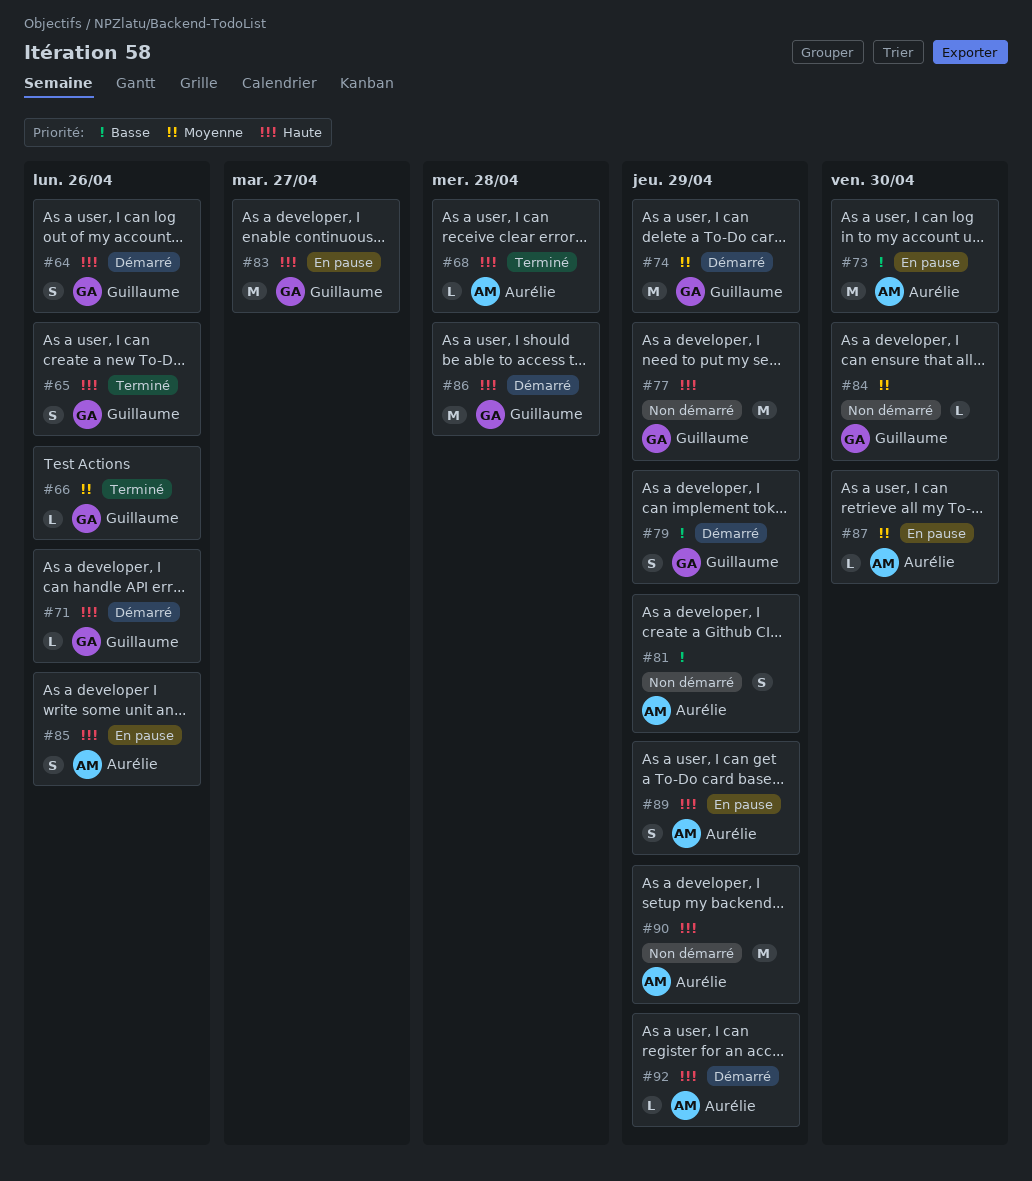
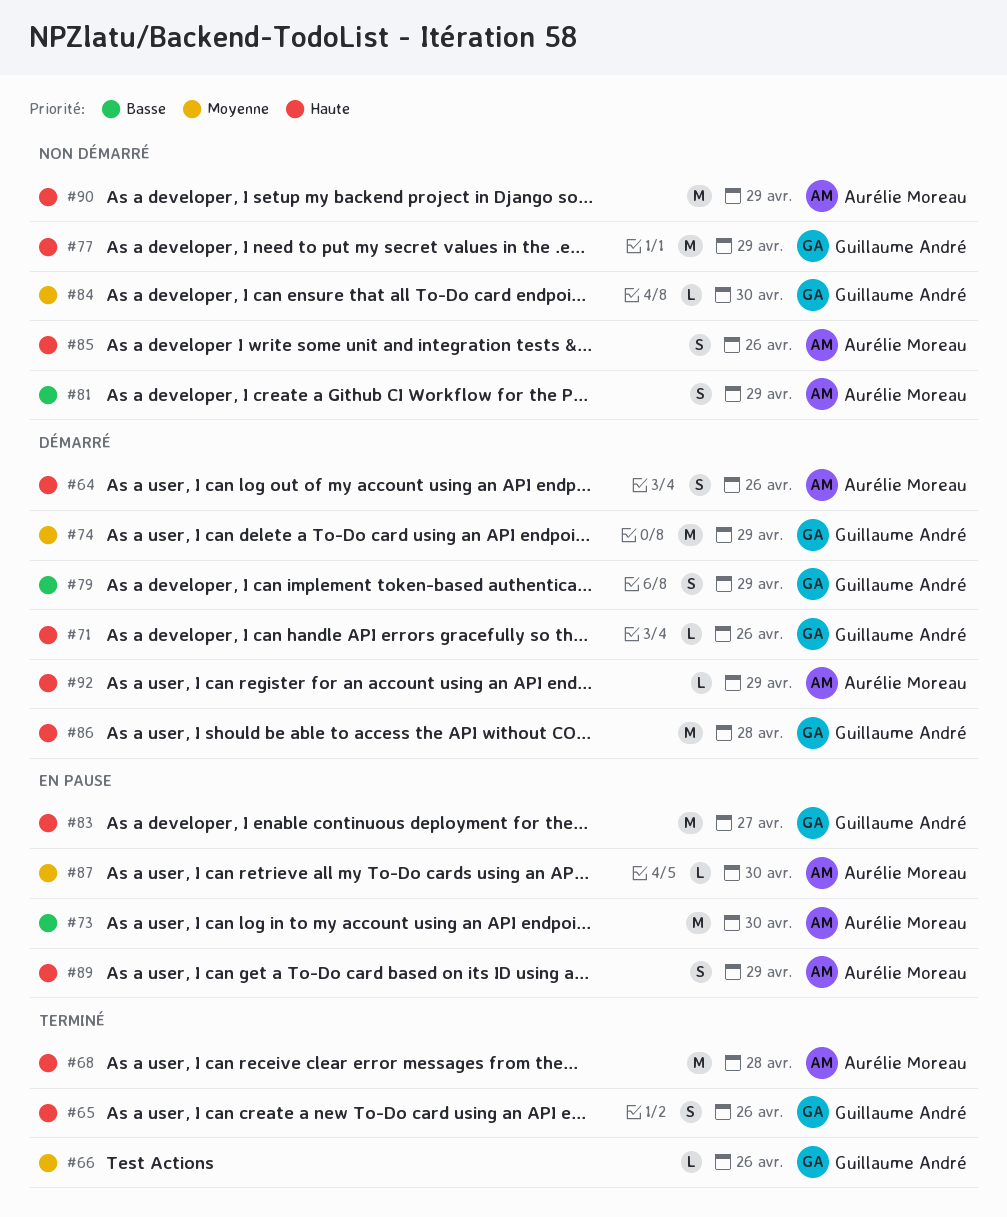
#64, owner: Guillaume André -> Aurélie Moreau
#68, estimate: L -> M
#85, status: En pause -> Non démarré

